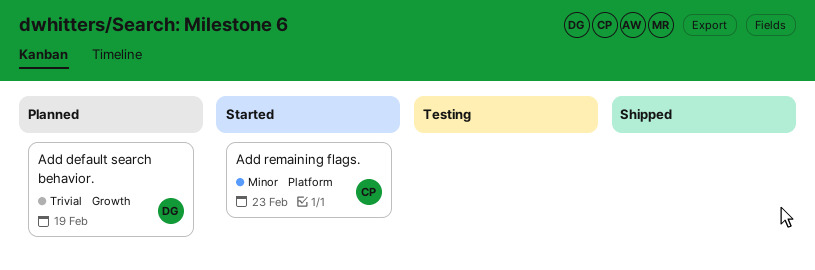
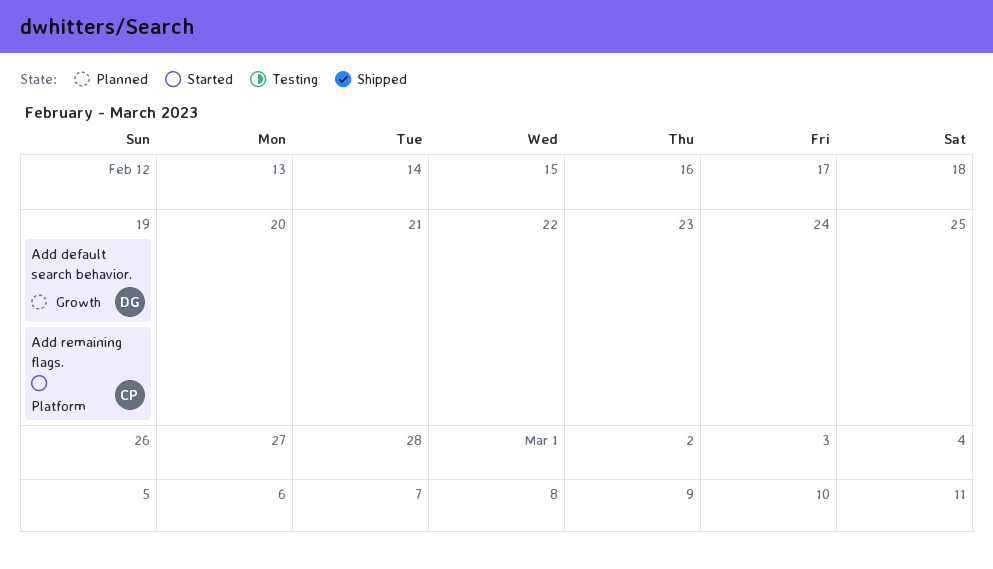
Add remaining flags., due: Feb 23 -> Feb 19

